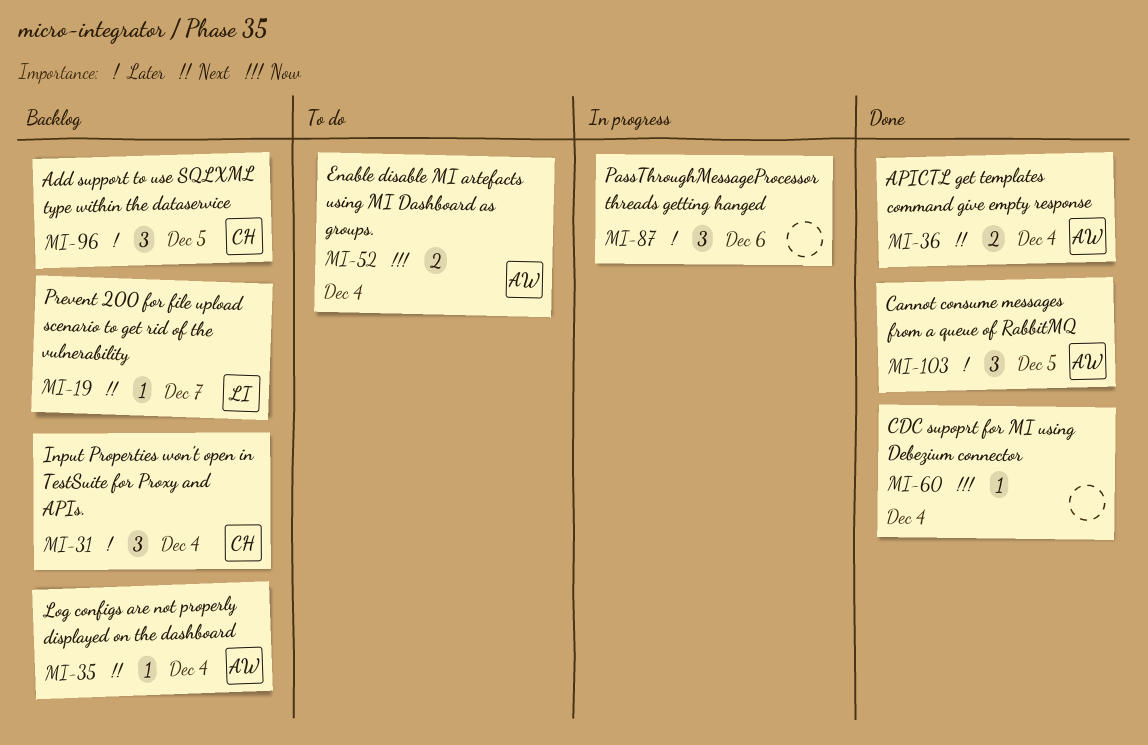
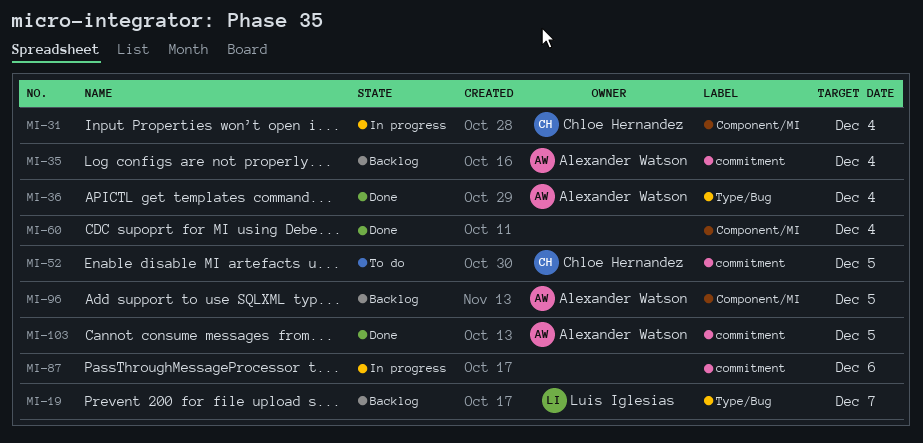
MI-31, status: Backlog -> In progress
MI-52, owner: Alexander Watson -> Chloe Hernandez
MI-52, due: Dec 4 -> Dec 5
MI-96, owner: Chloe Hernandez -> Alexander Watson

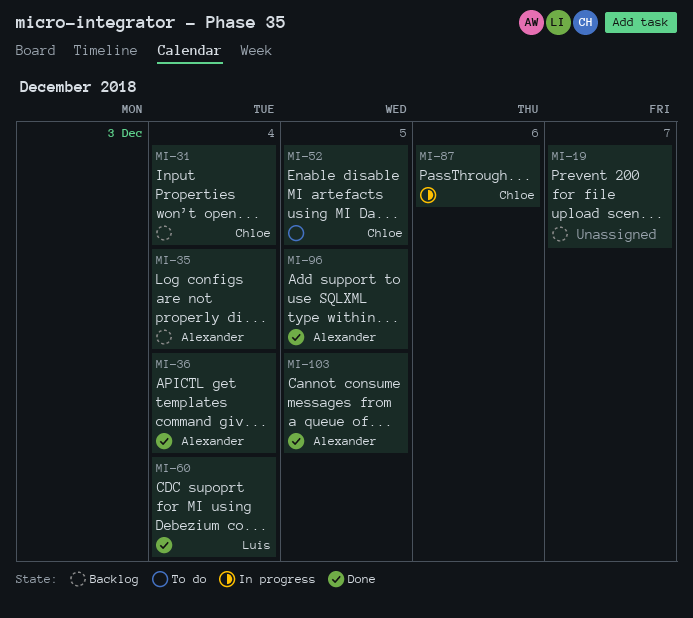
MI-19, owner: Luis Iglesias -> none
MI-31, status: In progress -> Backlog
MI-60, owner: none -> Luis Iglesias
MI-87, owner: none -> Chloe Hernandez
MI-96, status: Backlog -> Done

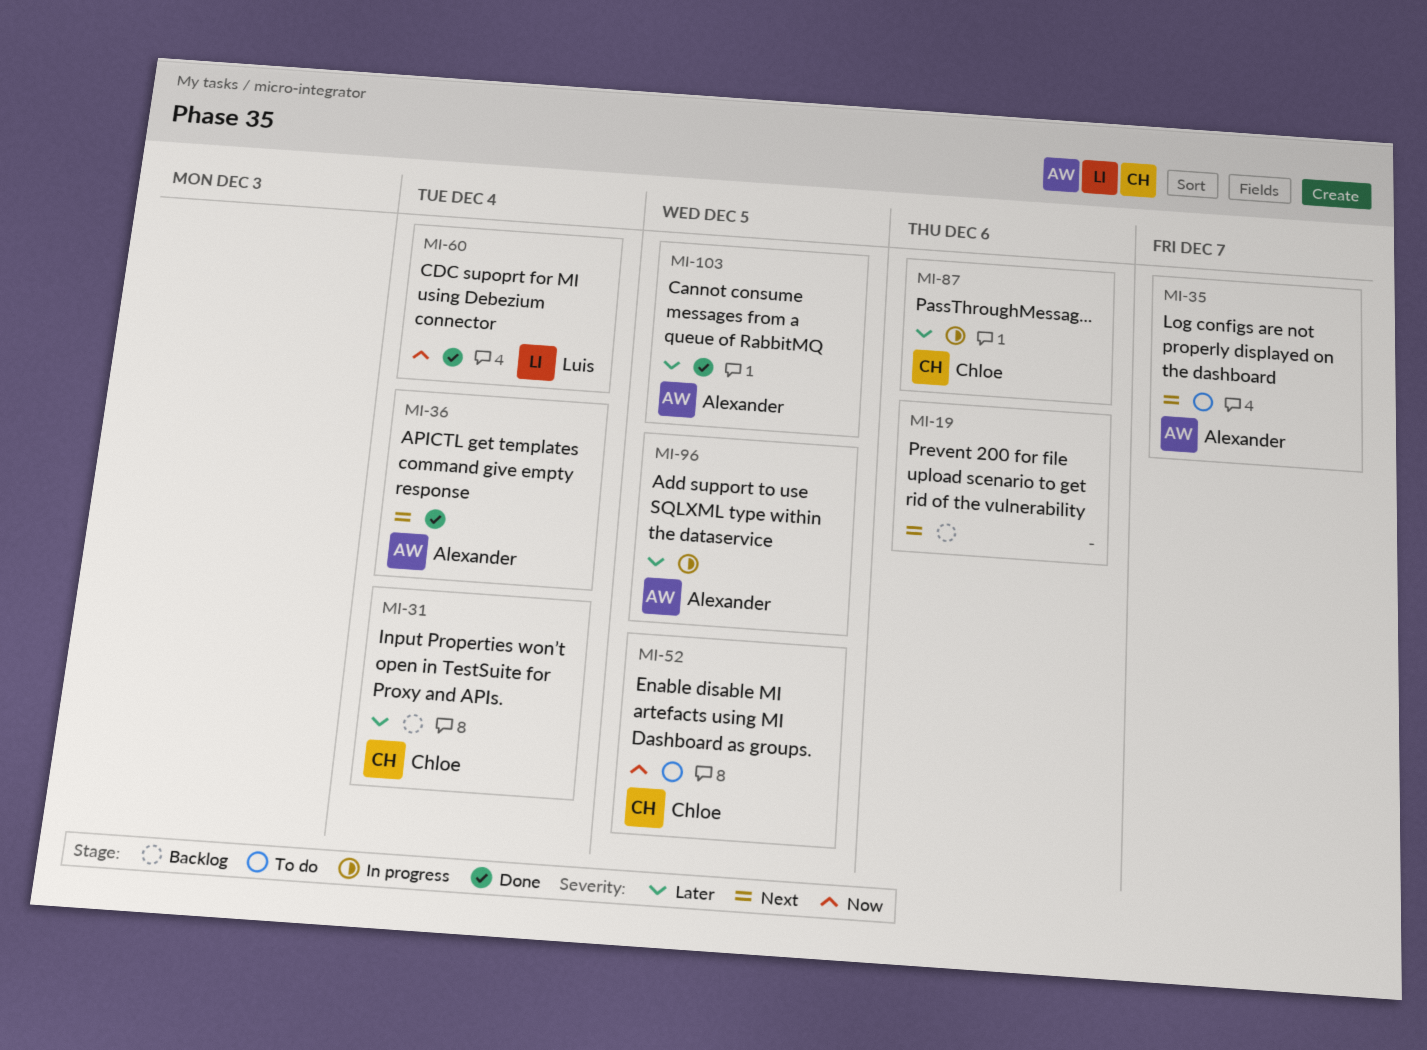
MI-19, due: Dec 7 -> Dec 6
MI-35, status: Backlog -> To do
MI-35, due: Dec 4 -> Dec 7
MI-96, status: Done -> In progress

